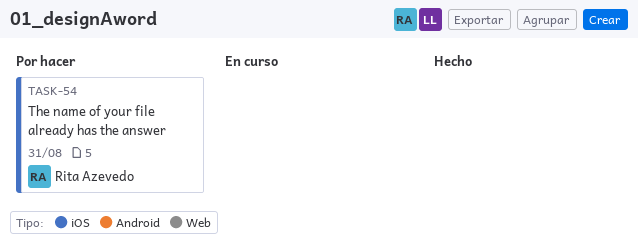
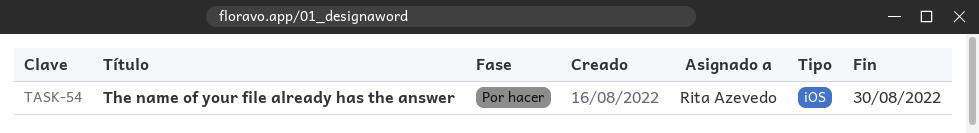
TASK-54, due: Aug 31 -> Aug 30

